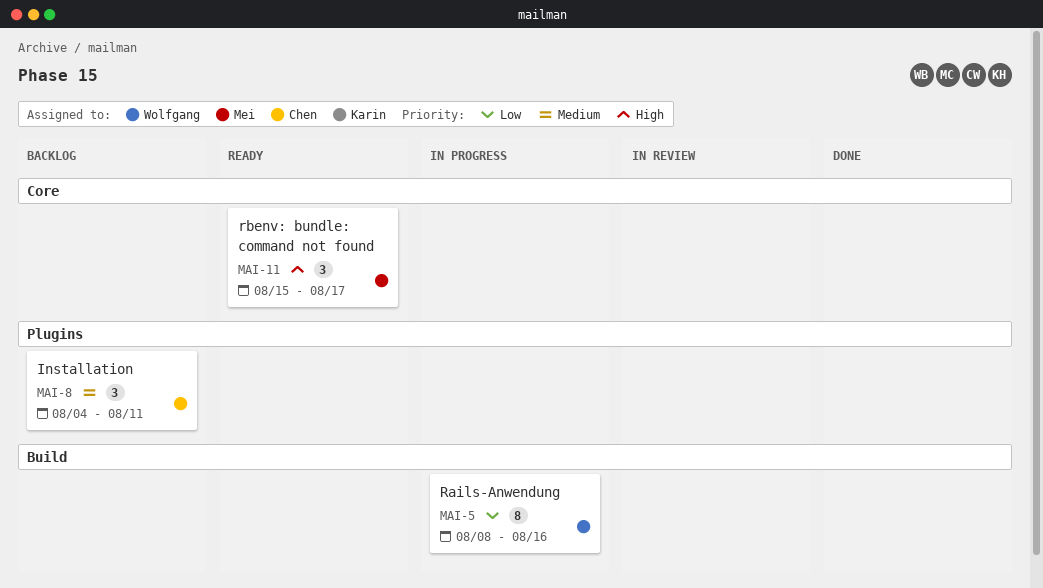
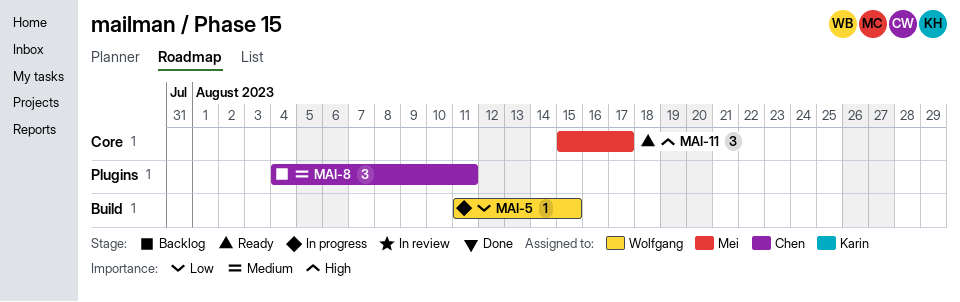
MAI-5, estimate: 8 -> 1
MAI-5, start: Aug 8 -> Aug 11
MAI-5, due: Aug 16 -> Aug 15

